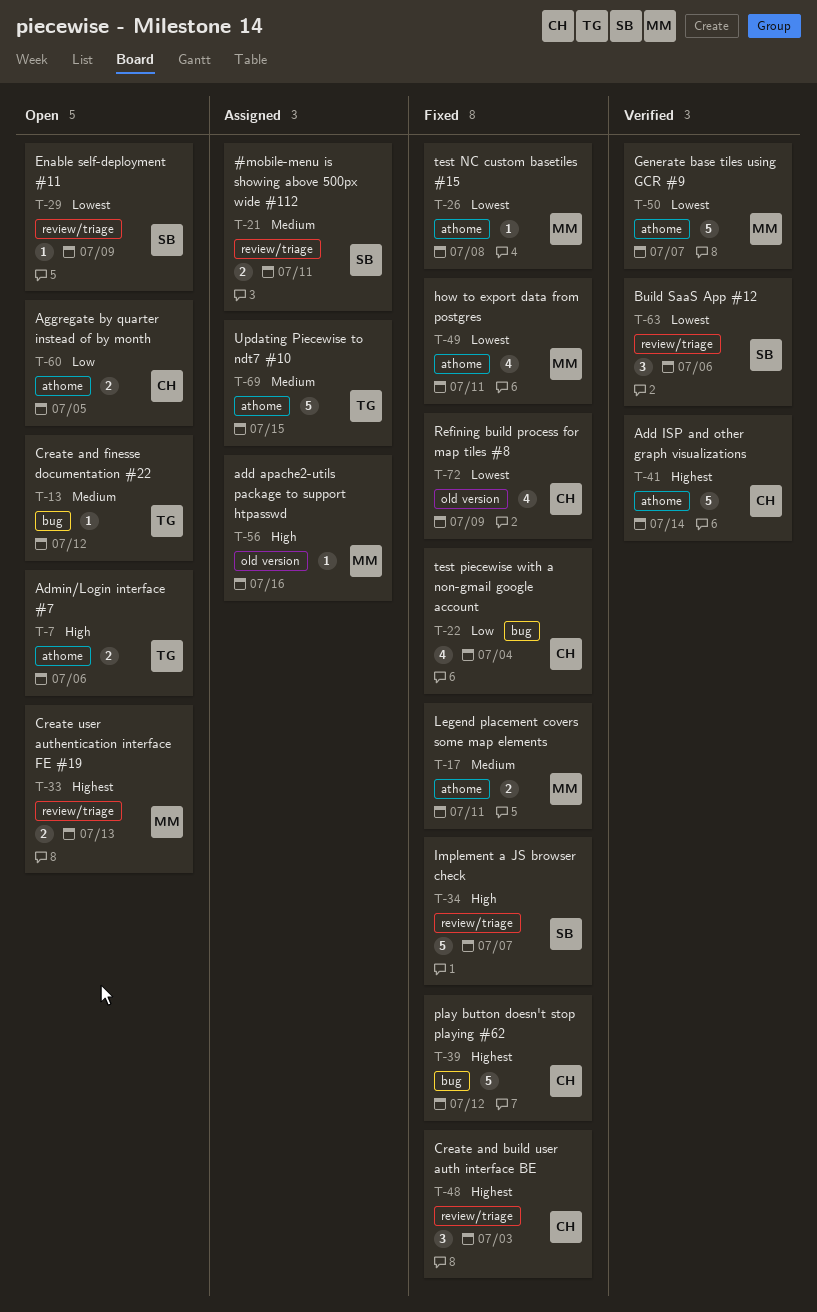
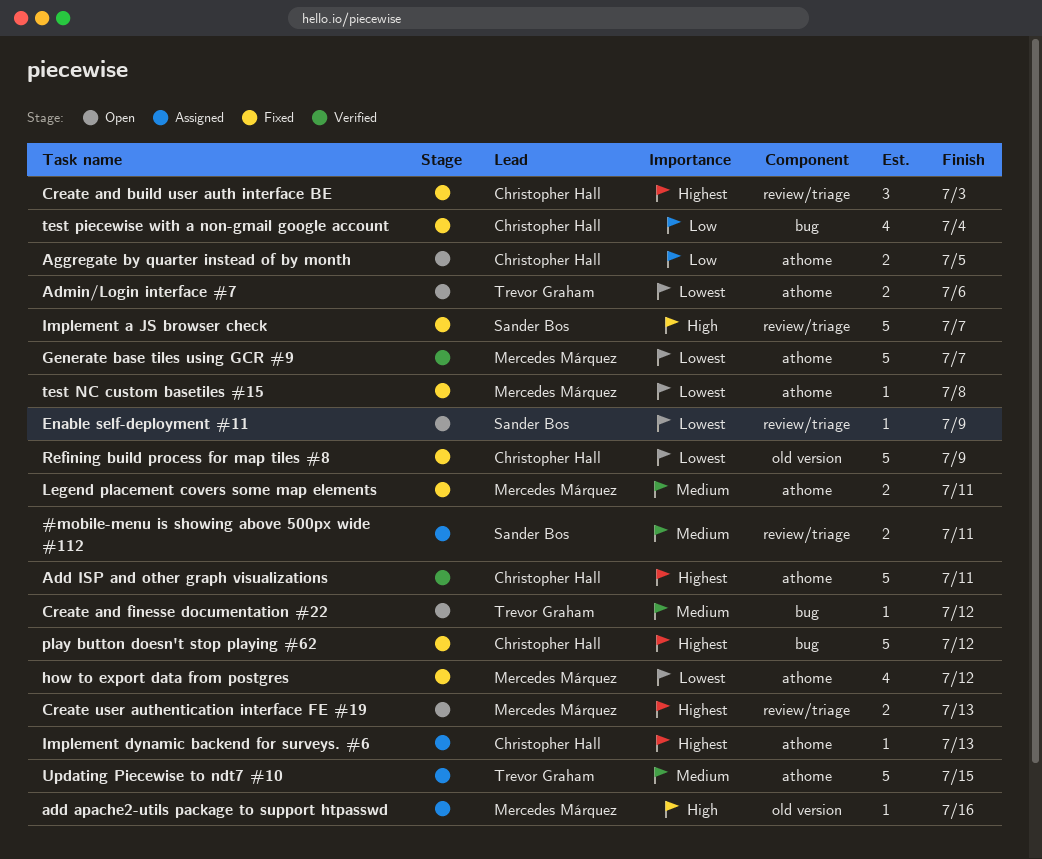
Add ISP and other graph visualizations, due: Jul 14 -> Jul 11
Admin/Login interface #7, priority: High -> Lowest
Build SaaS App #12: present -> none
how to export data from postgres, due: Jul 11 -> Jul 12
Implement dynamic backend for surveys. #6: none -> present
Refining build process for map tiles #8, estimate: 4 -> 5

